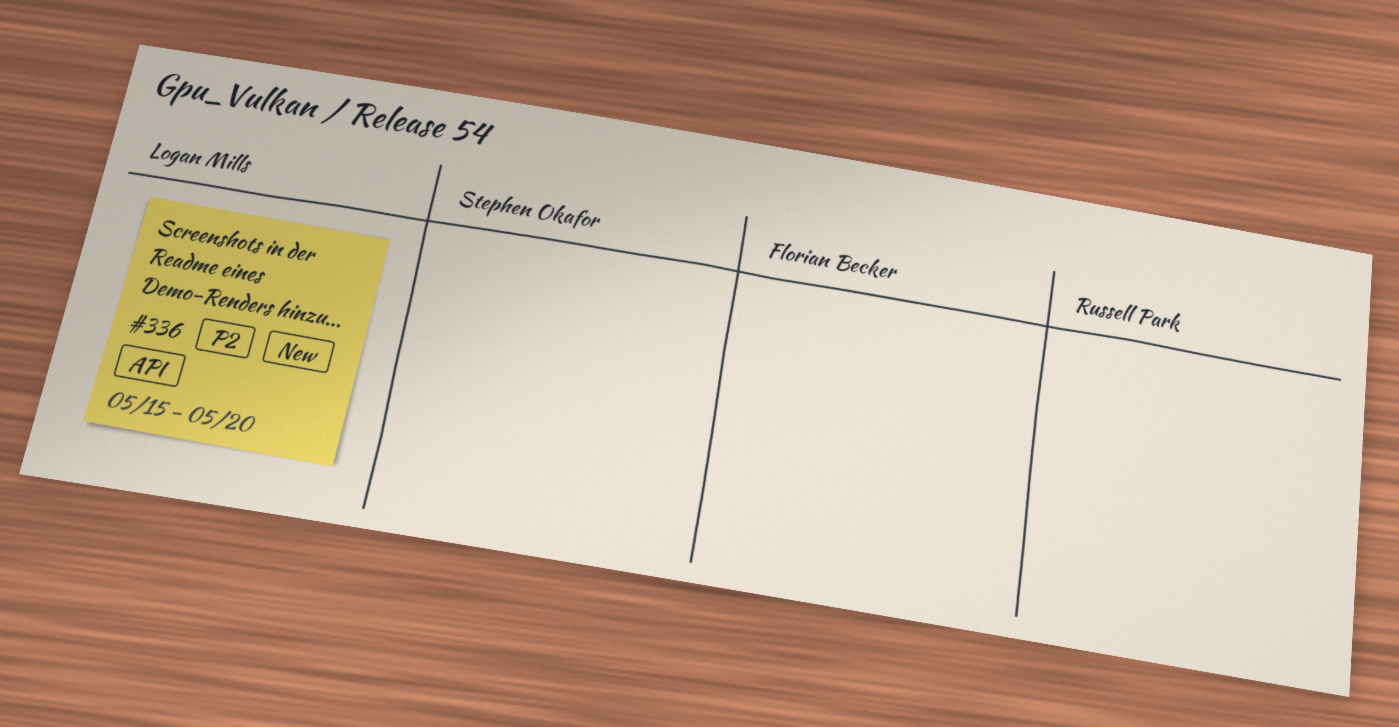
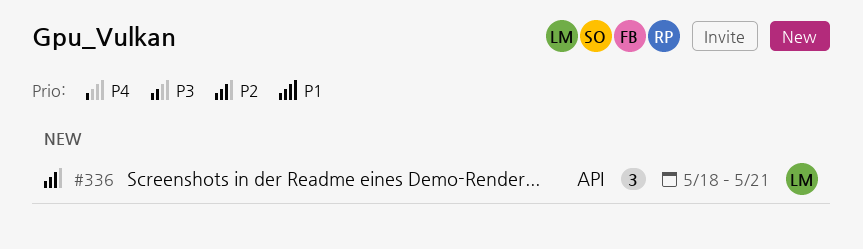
#336, start: May 15 -> May 18
#336, due: May 20 -> May 21

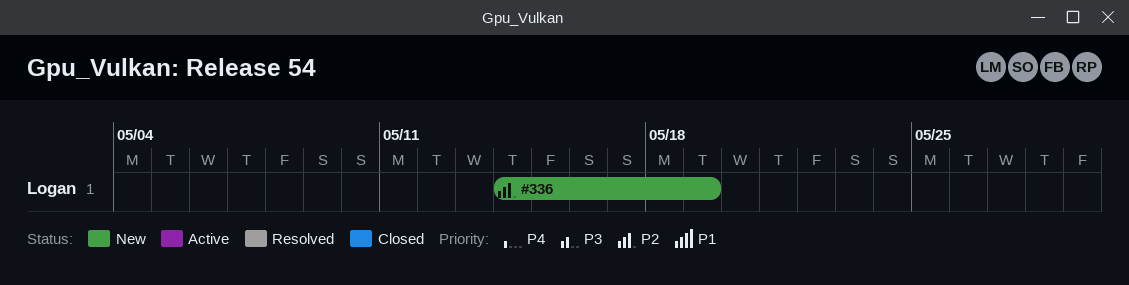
#336, start: May 18 -> May 14
#336, due: May 21 -> May 19

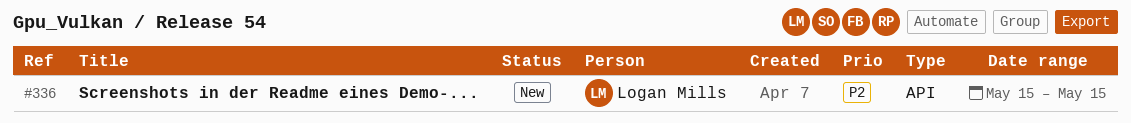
#336, start: May 14 -> May 15
#336, due: May 19 -> May 15

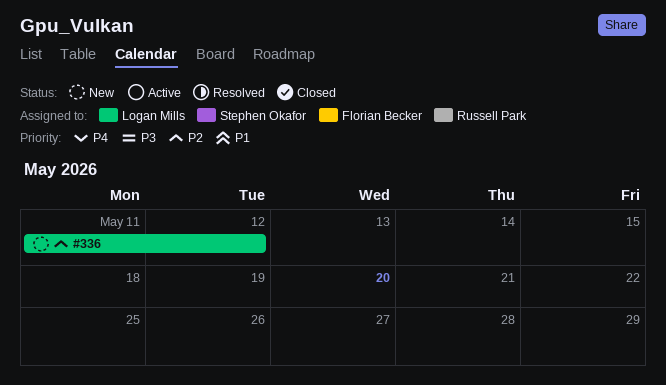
#336, start: May 15 -> May 11
#336, due: May 15 -> May 12

